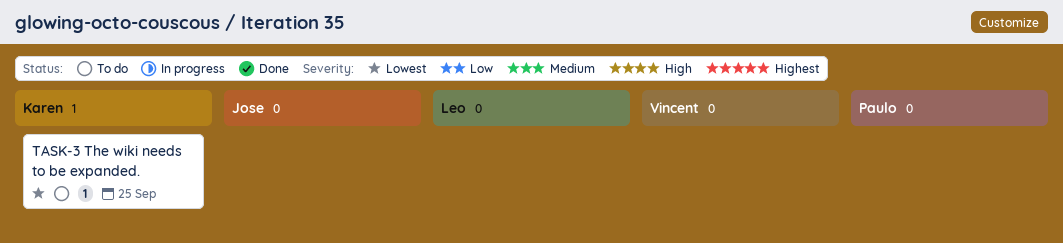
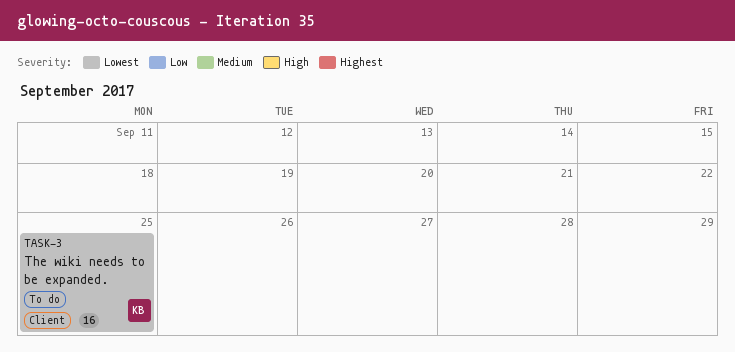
TASK-3, estimate: 1 -> 16

